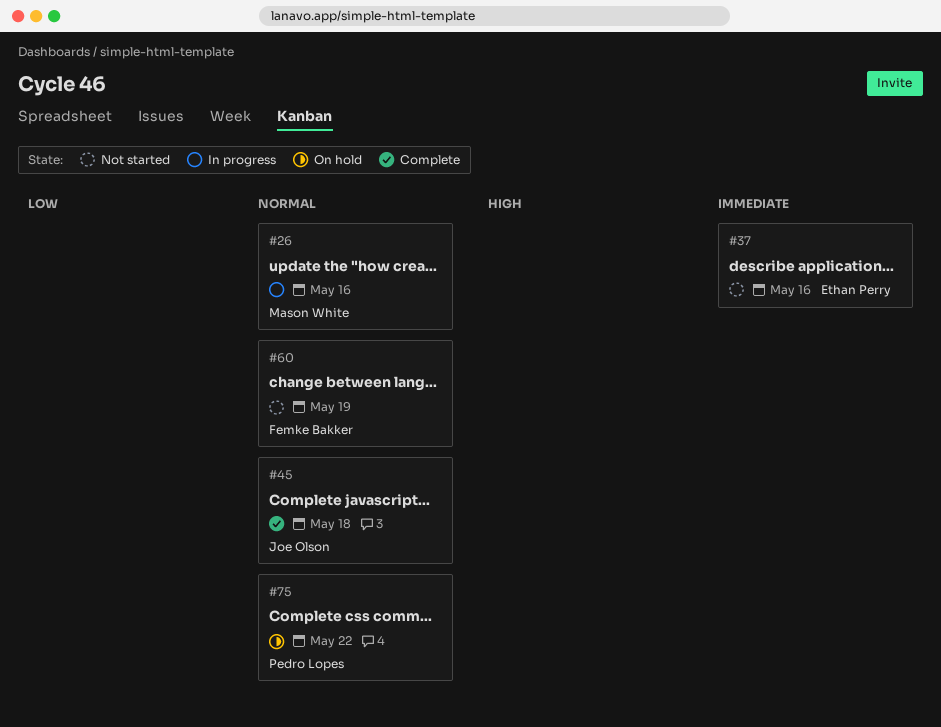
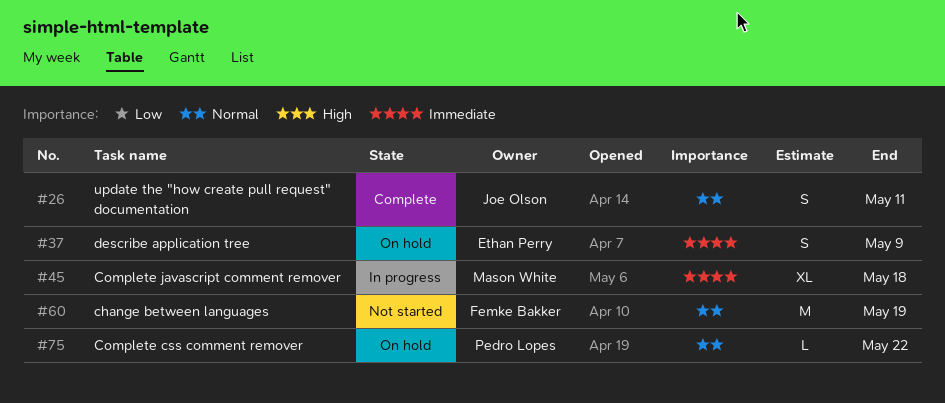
#26, status: In progress -> Complete
#26, owner: Mason White -> Joe Olson
#26, due: May 16 -> May 11
#37, status: Not started -> On hold
#37, due: May 16 -> May 9
#45, status: Complete -> In progress
#45, owner: Joe Olson -> Mason White
#45, priority: Normal -> Immediate

